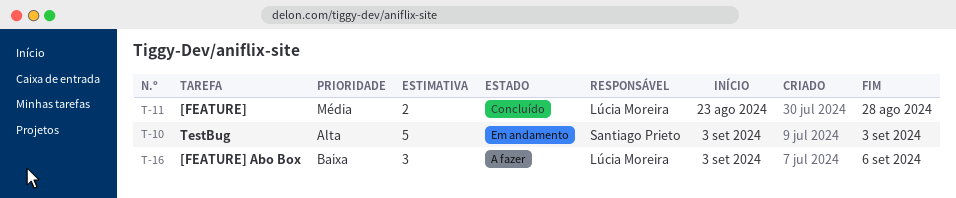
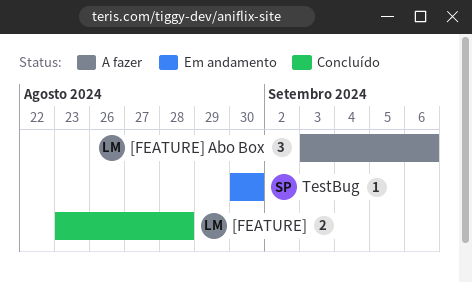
TestBug, estimate: 5 -> 1
TestBug, start: Sep 3 -> Aug 30
TestBug, due: Sep 3 -> Aug 30

